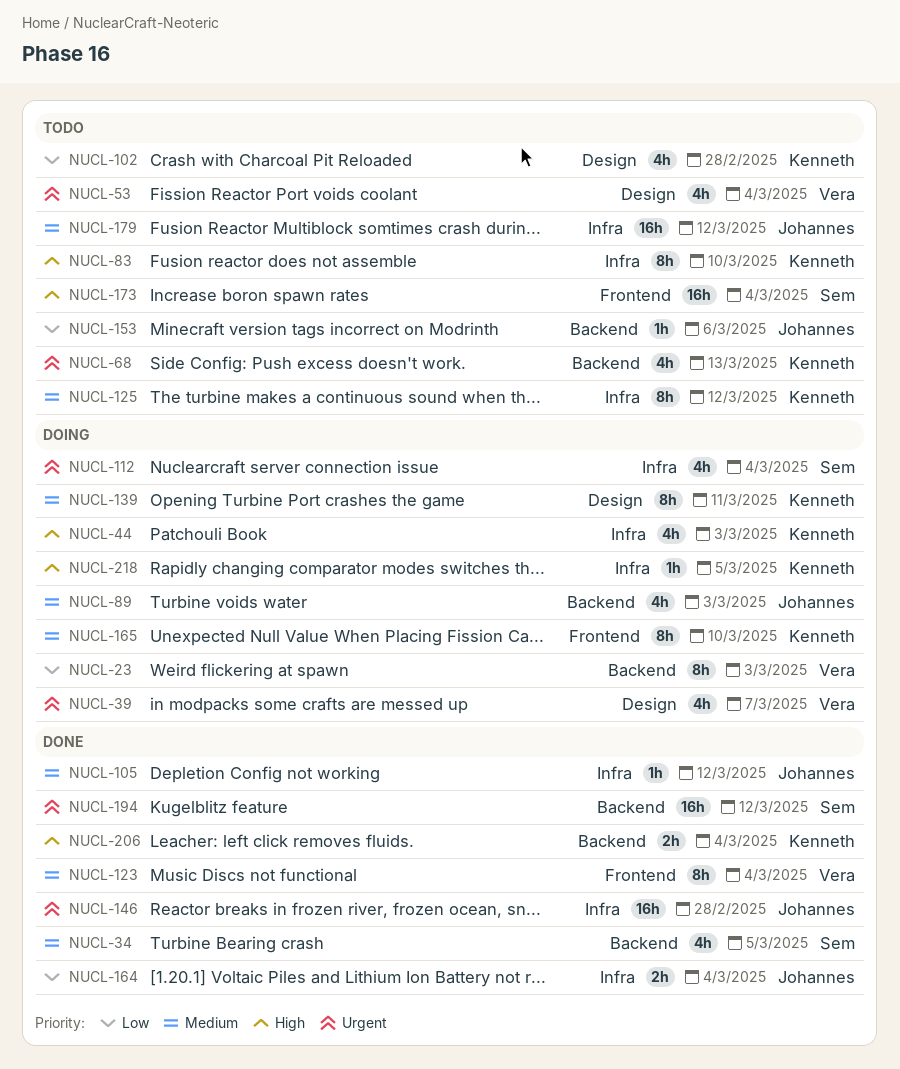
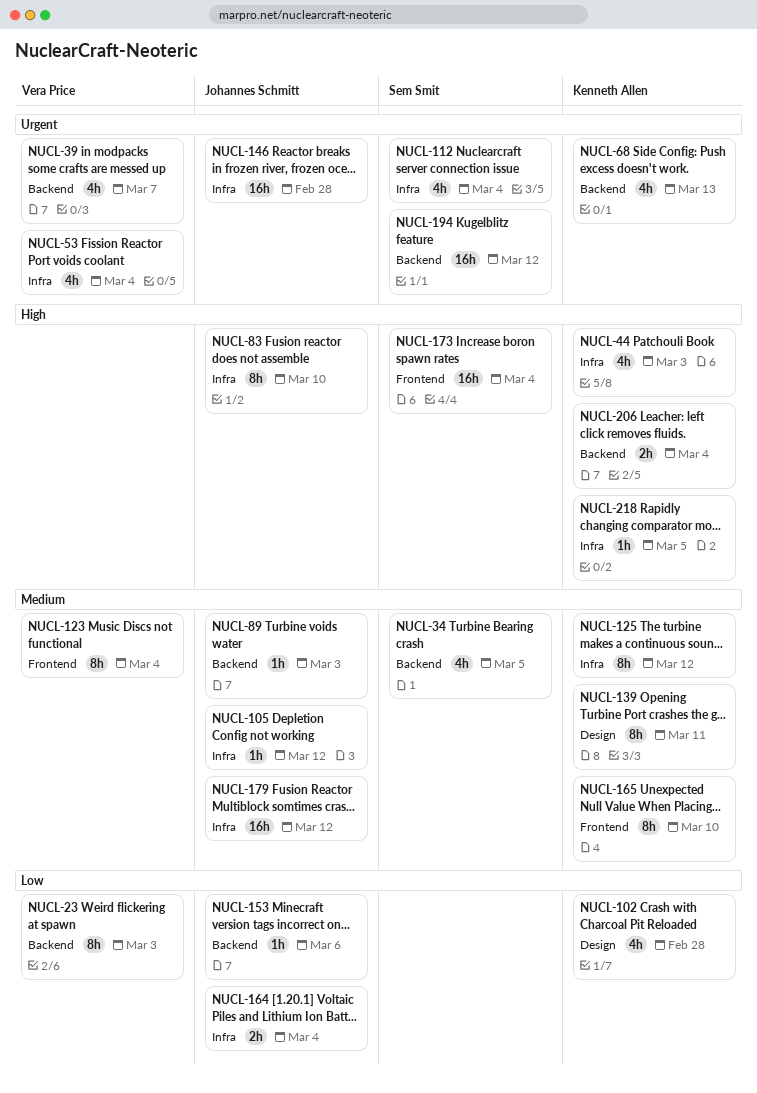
NUCL-39, label: Design -> Backend
NUCL-53, label: Design -> Infra
NUCL-83, owner: Kenneth Allen -> Johannes Schmitt
NUCL-89, estimate: 4h -> 1h

